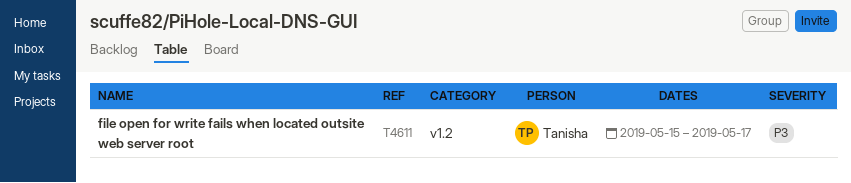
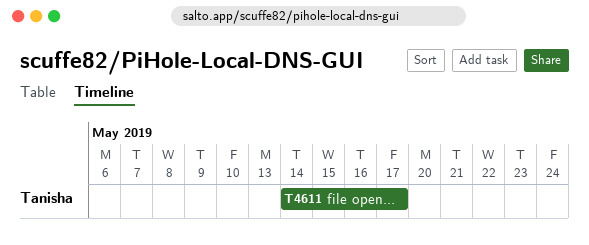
T4611, start: May 15 -> May 14

